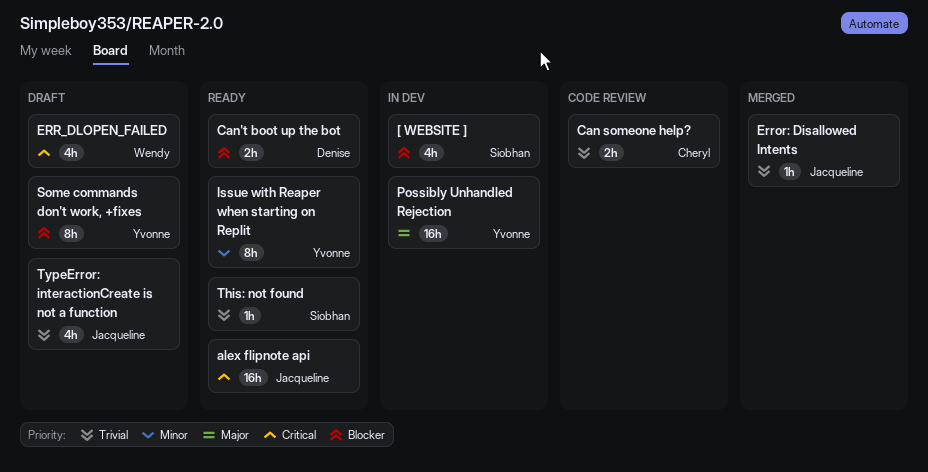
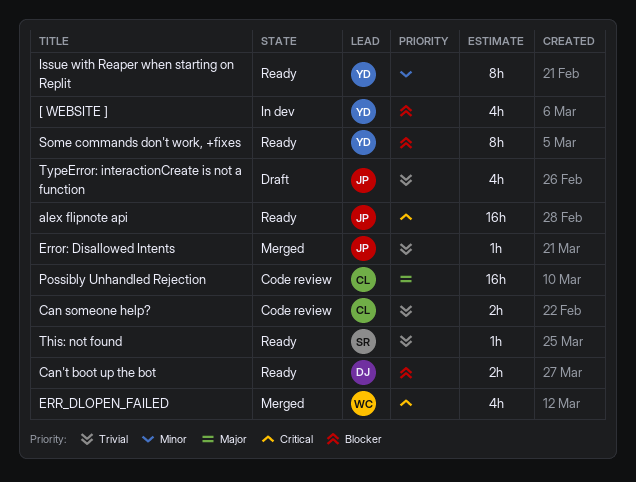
[ WEBSITE ], owner: Siobhan -> Yvonne
ERR_DLOPEN_FAILED, status: Draft -> Merged
Possibly Unhandled Rejection, status: In dev -> Code review
Possibly Unhandled Rejection, owner: Yvonne -> Cheryl
Some commands don't work, +fixes, status: Draft -> Ready

